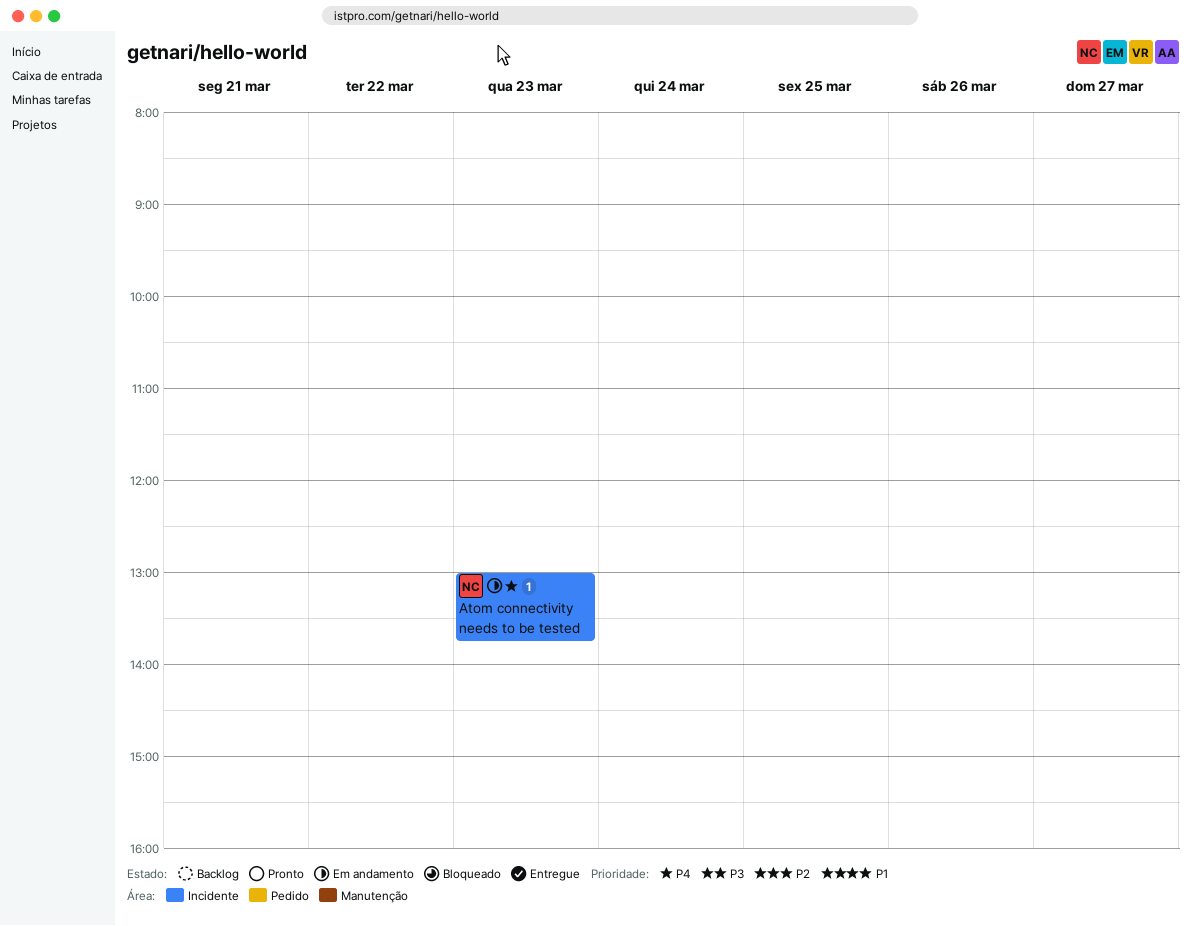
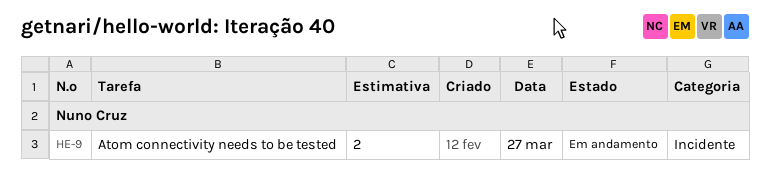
Atom connectivity needs to be tested, estimate: 1 -> 2
Atom connectivity needs to be tested, day: Mar 23 -> Mar 27

